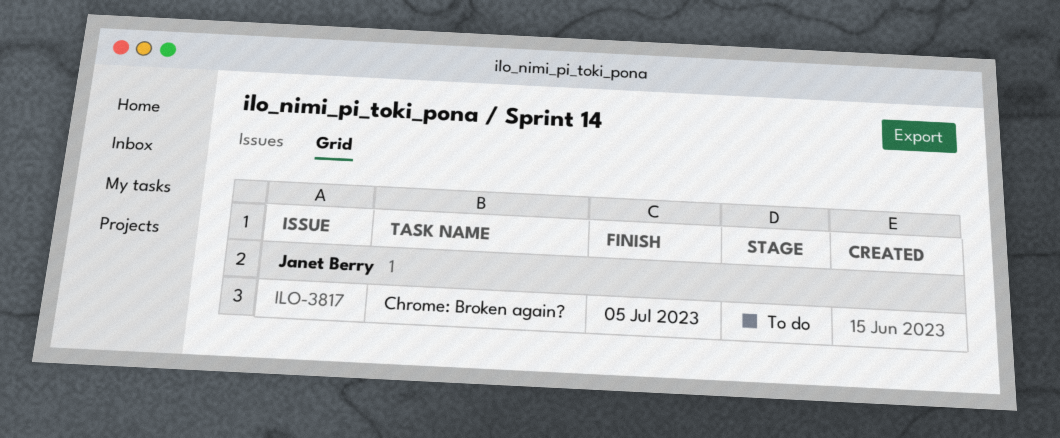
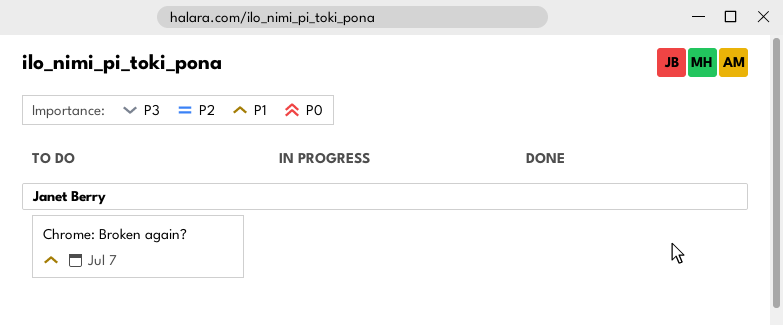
Chrome: Broken again?, due: Jul 5 -> Jul 7

